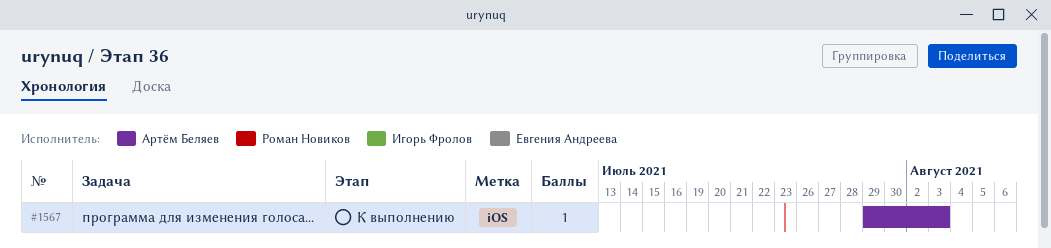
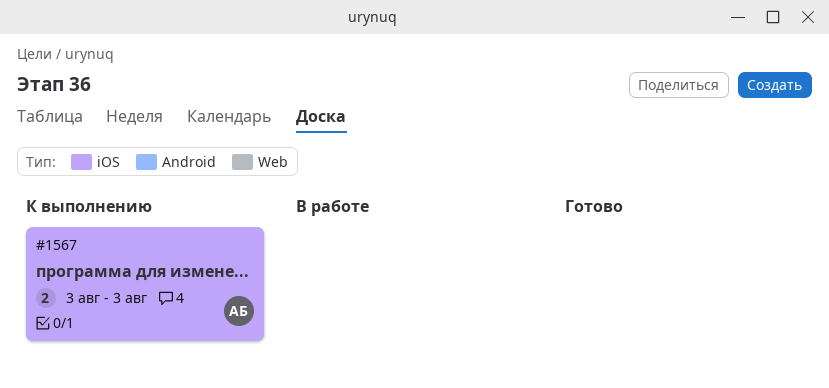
#1567, estimate: 1 -> 2
#1567, start: Jul 29 -> Aug 3

